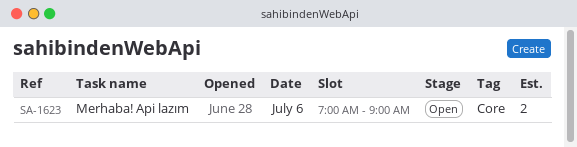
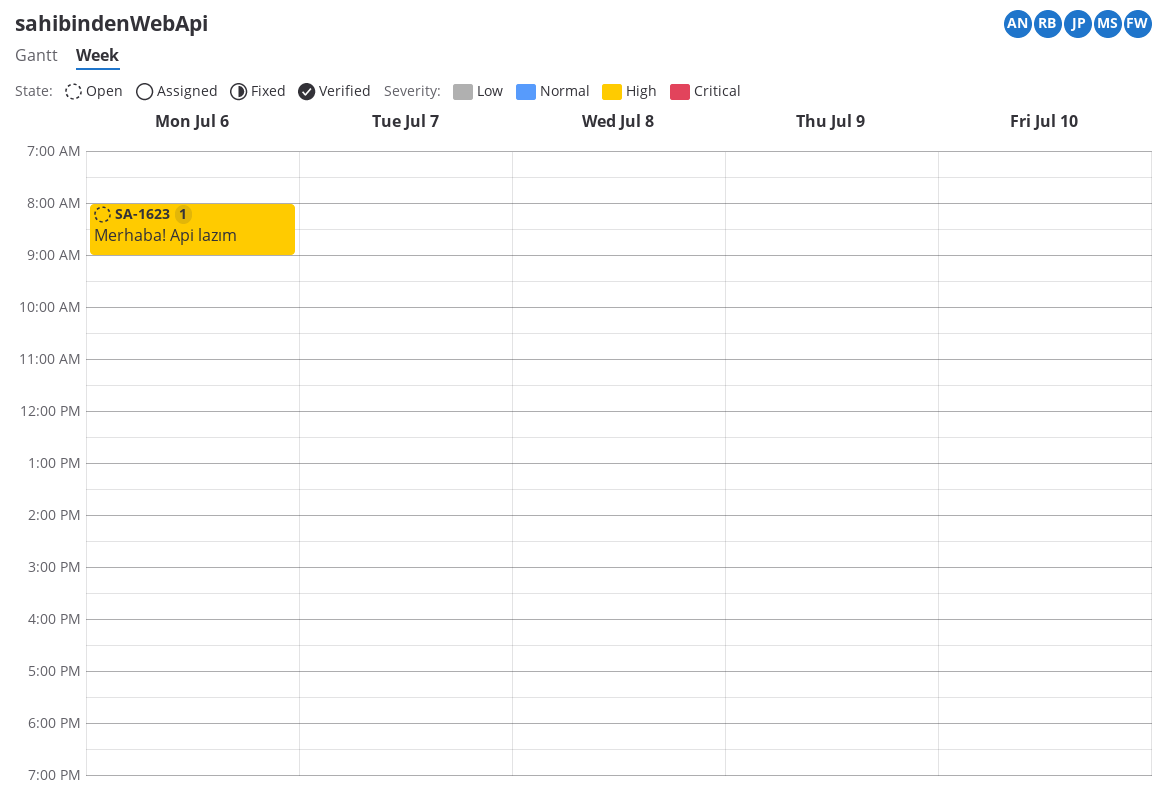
SA-1623, estimate: 2 -> 1
SA-1623, begins: 07:00 -> 08:00

